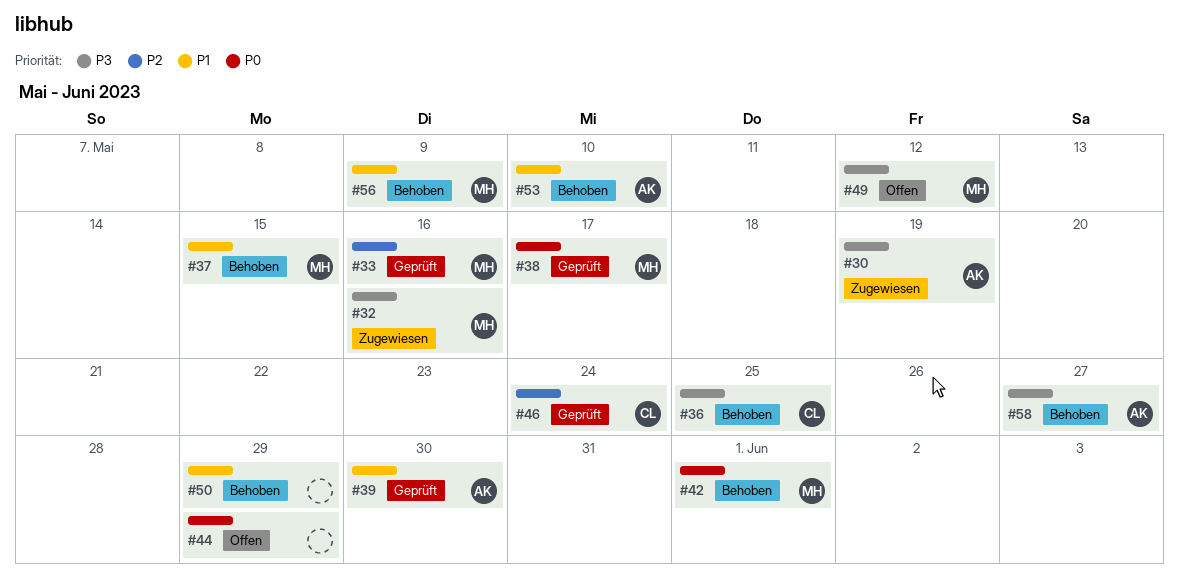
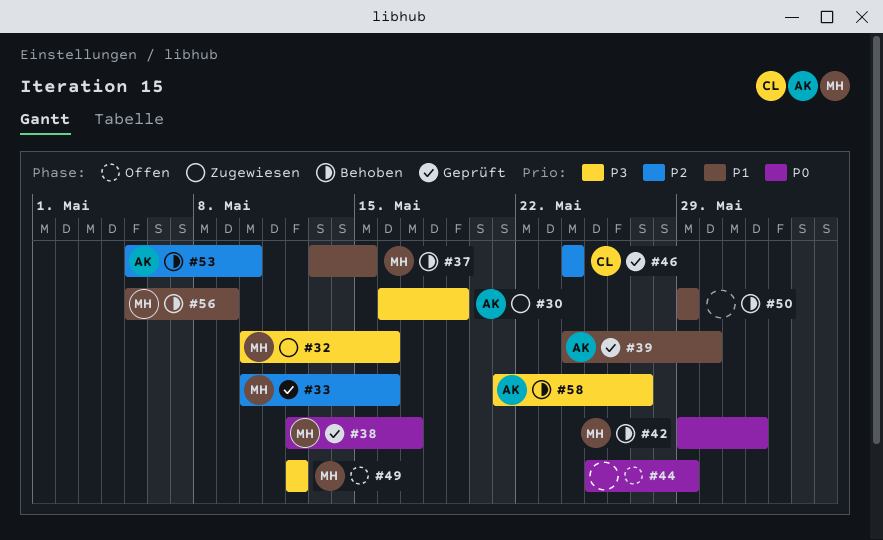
#36: present -> none
#53, priority: P1 -> P2

